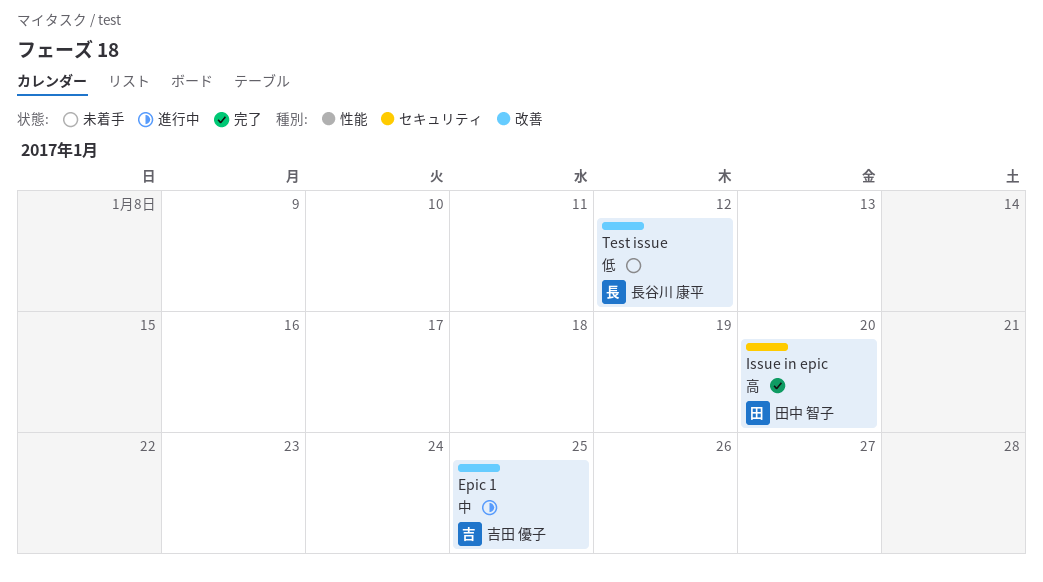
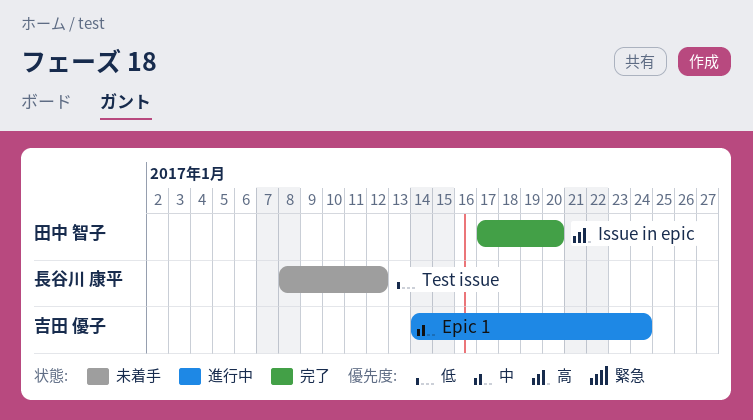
Epic 1, due: Jan 25 -> Jan 24

